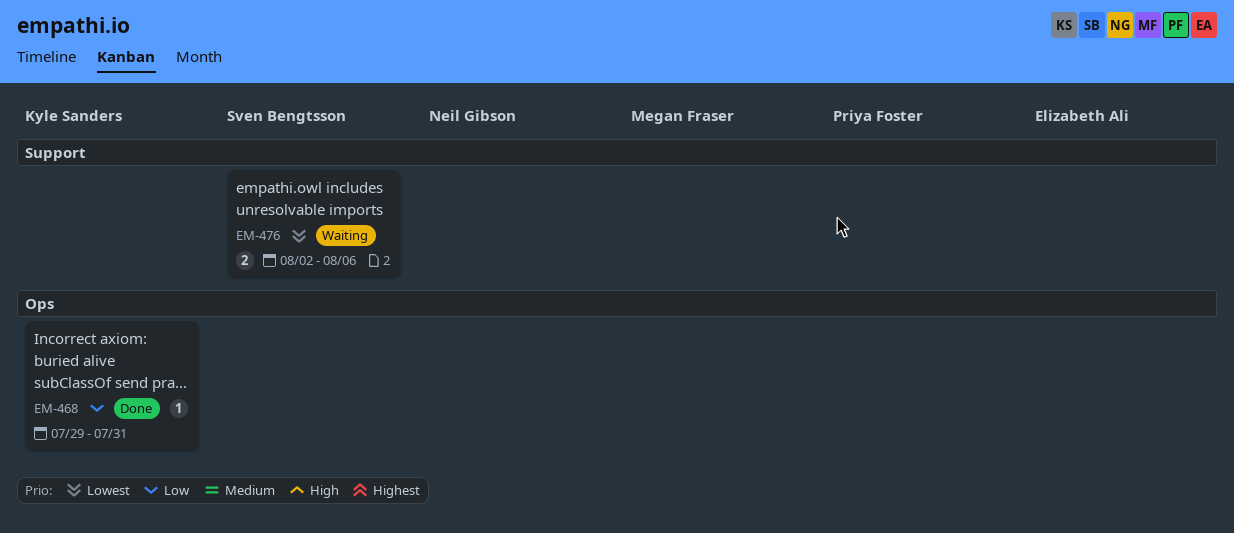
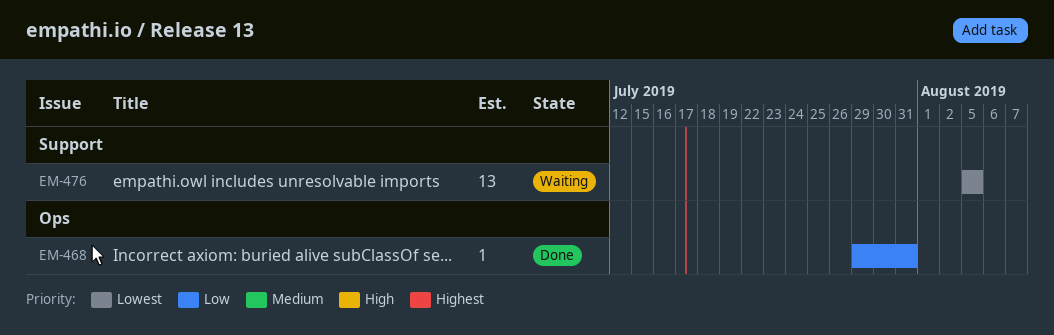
EM-476, estimate: 2 -> 13
EM-476, start: Aug 2 -> Aug 5
EM-476, due: Aug 6 -> Aug 5

